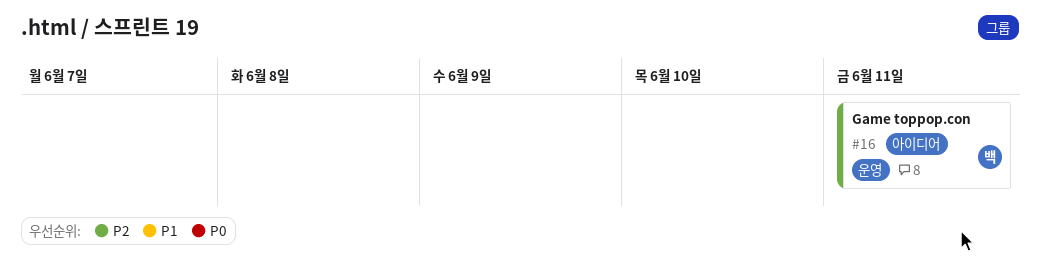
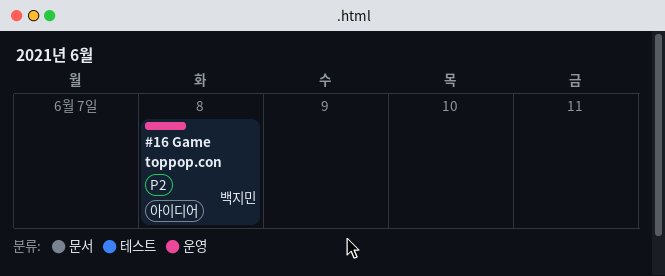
#16, due: Jun 11 -> Jun 8

